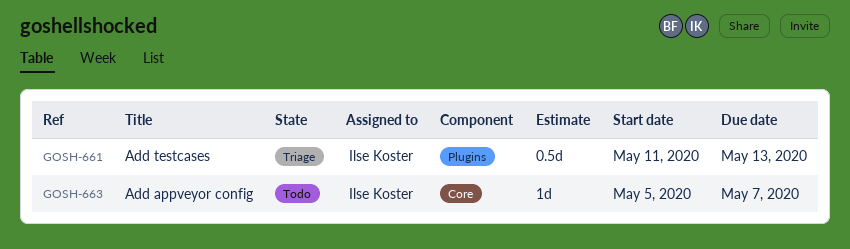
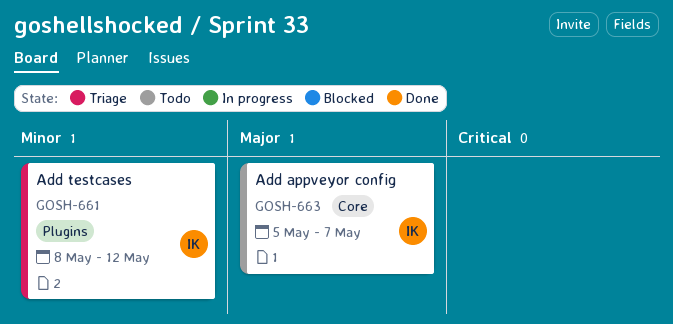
GOSH-661, start: May 11 -> May 8
GOSH-661, due: May 13 -> May 12

